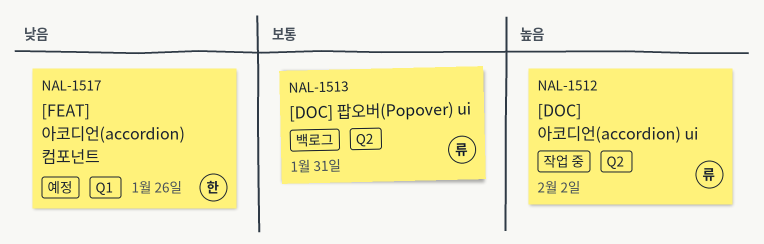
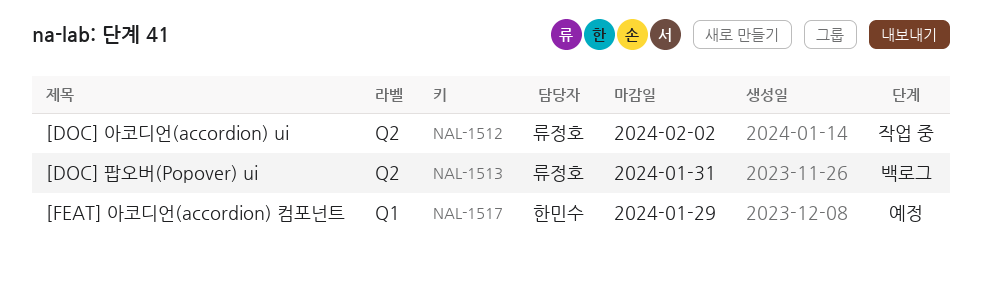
NAL-1517, due: Jan 26 -> Jan 29

